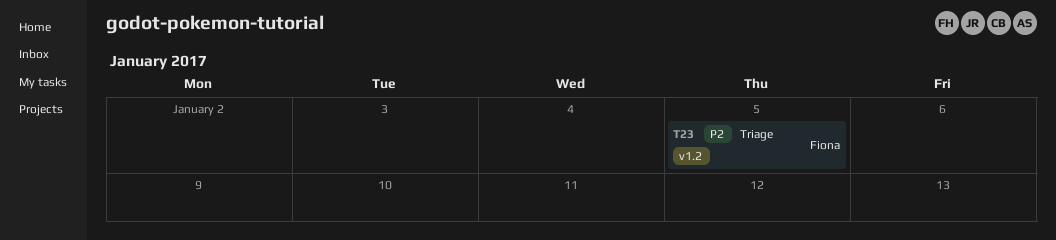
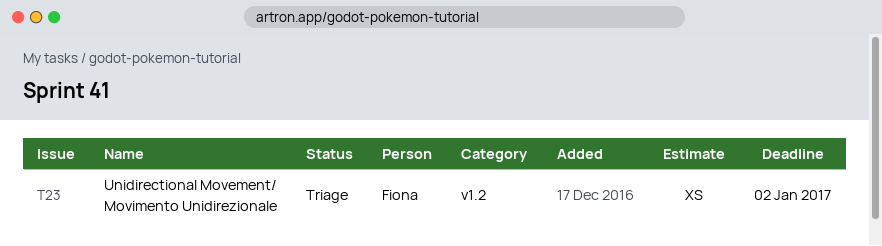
T23, due: Jan 5 -> Jan 2

